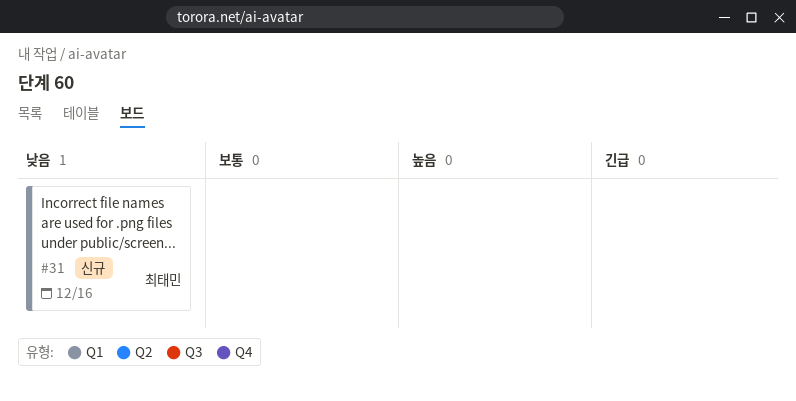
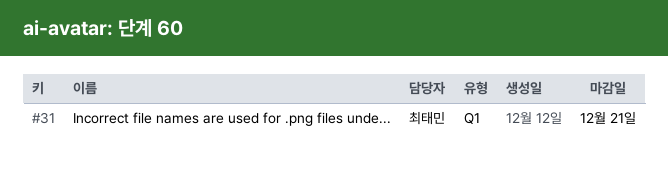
#31, due: Dec 16 -> Dec 21

